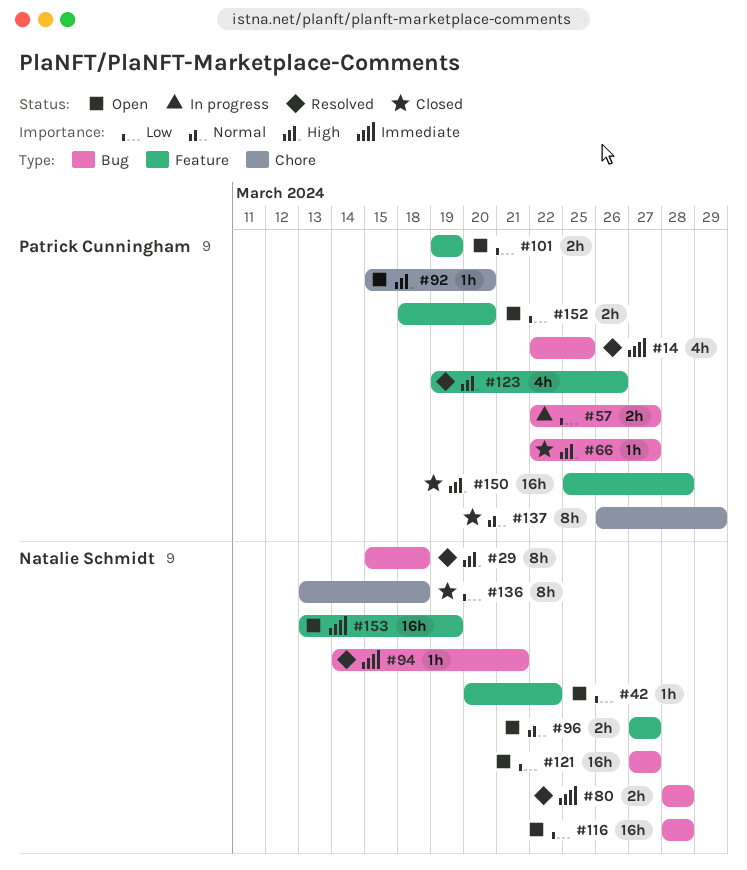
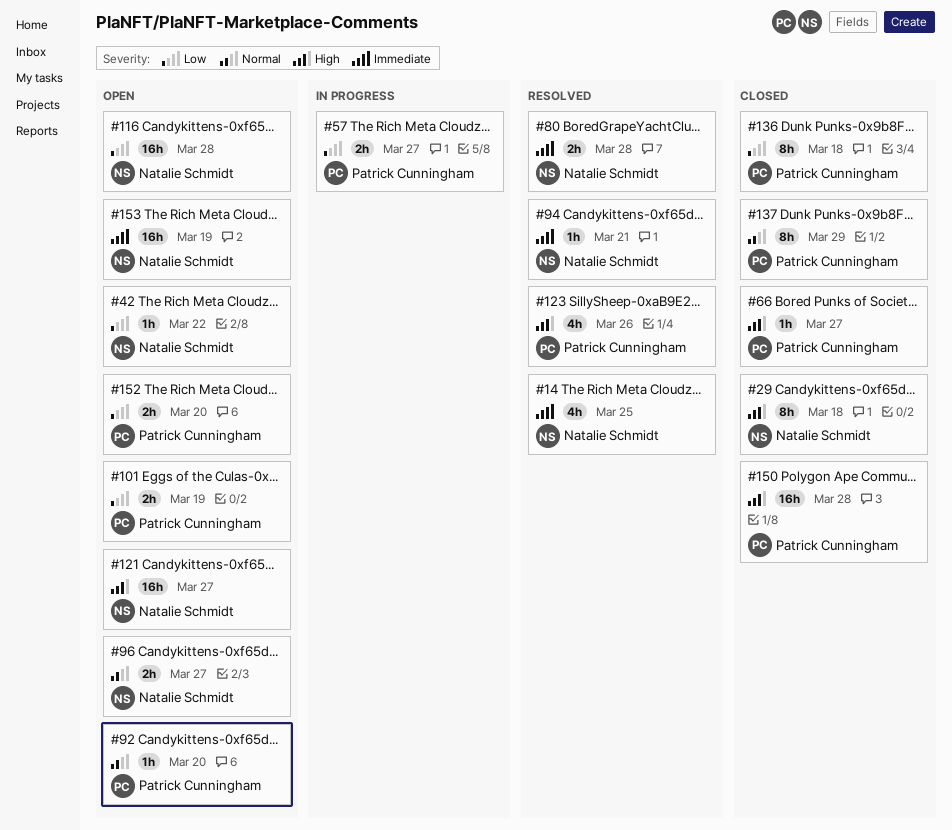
#14, owner: Patrick Cunningham -> Natalie Schmidt
#29, status: Resolved -> Closed
#92, priority: High -> Normal
#121, priority: Low -> High
#136, owner: Natalie Schmidt -> Patrick Cunningham

